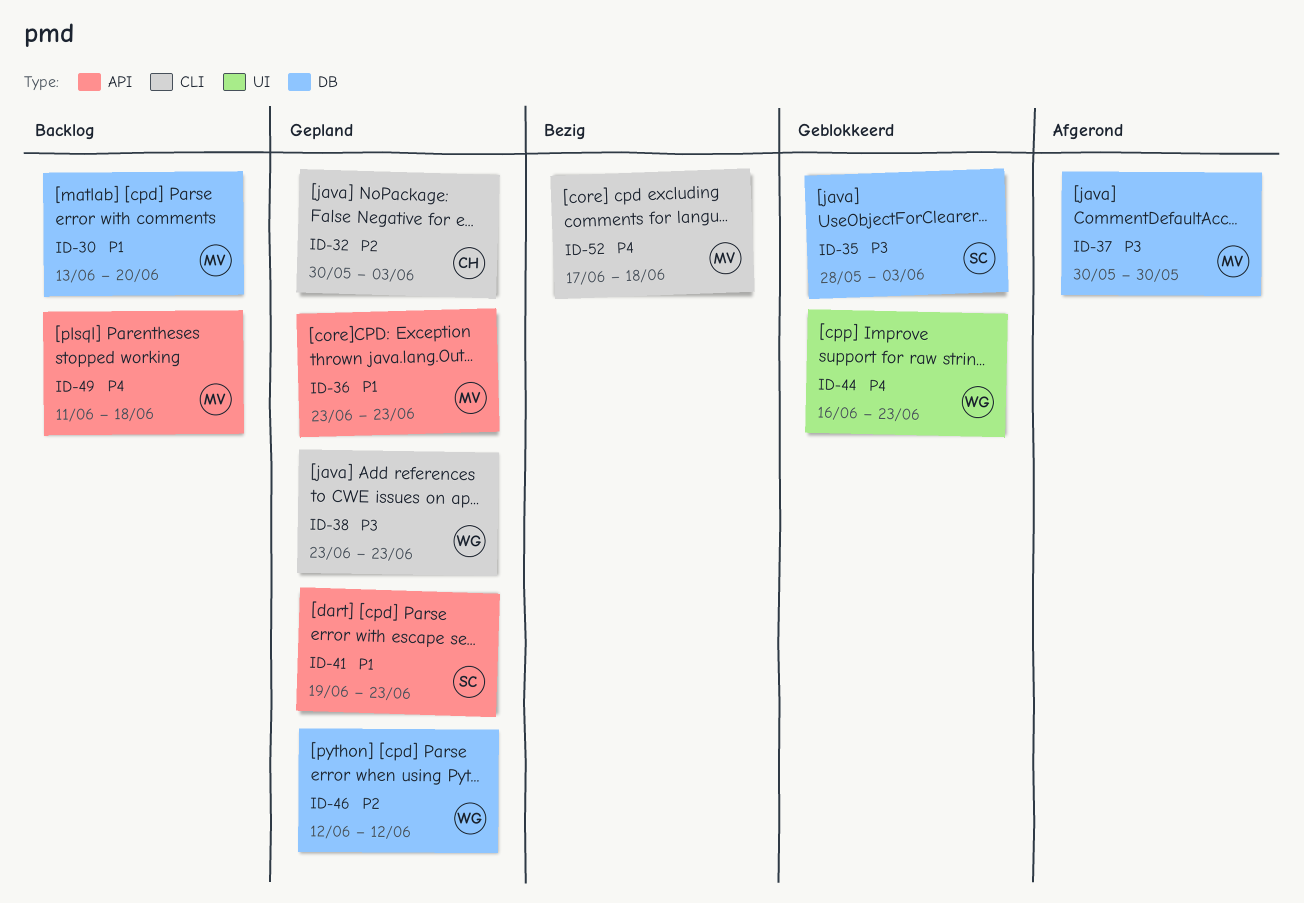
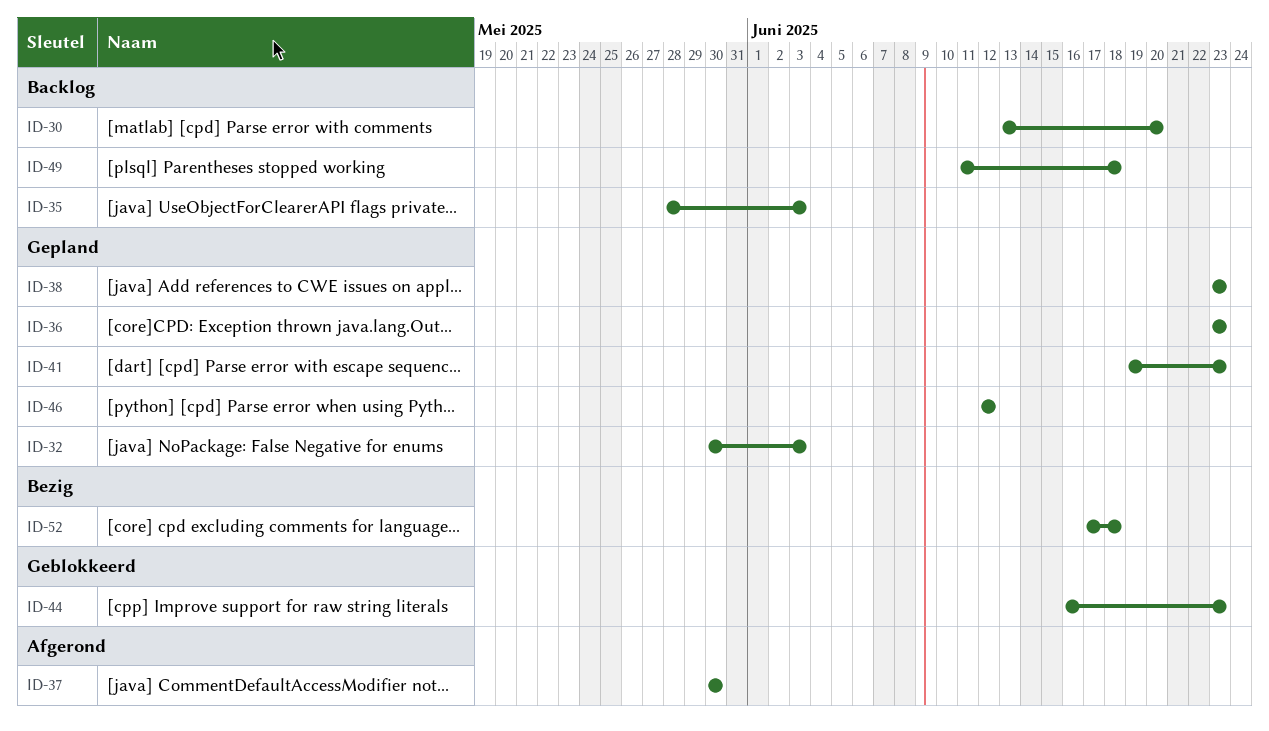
ID-35, status: Geblokkeerd -> Backlog

